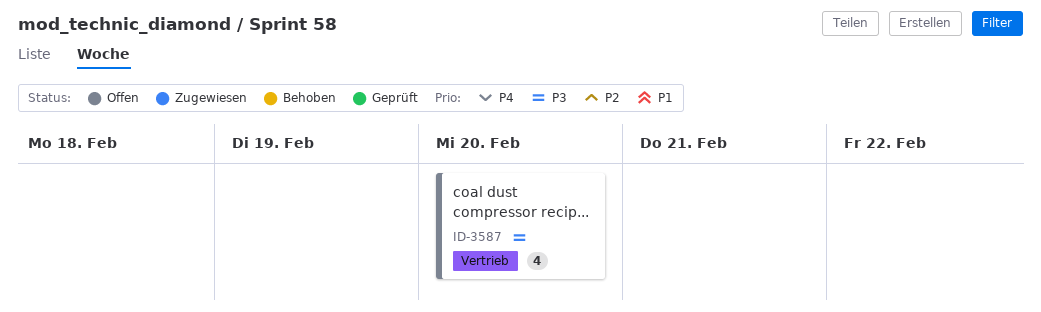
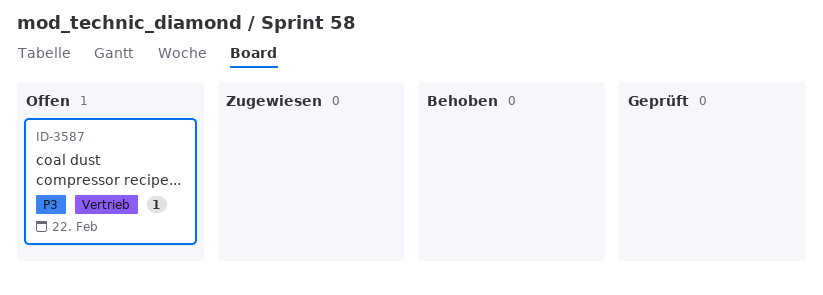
ID-3587, estimate: 4 -> 1
ID-3587, due: Feb 20 -> Feb 22

